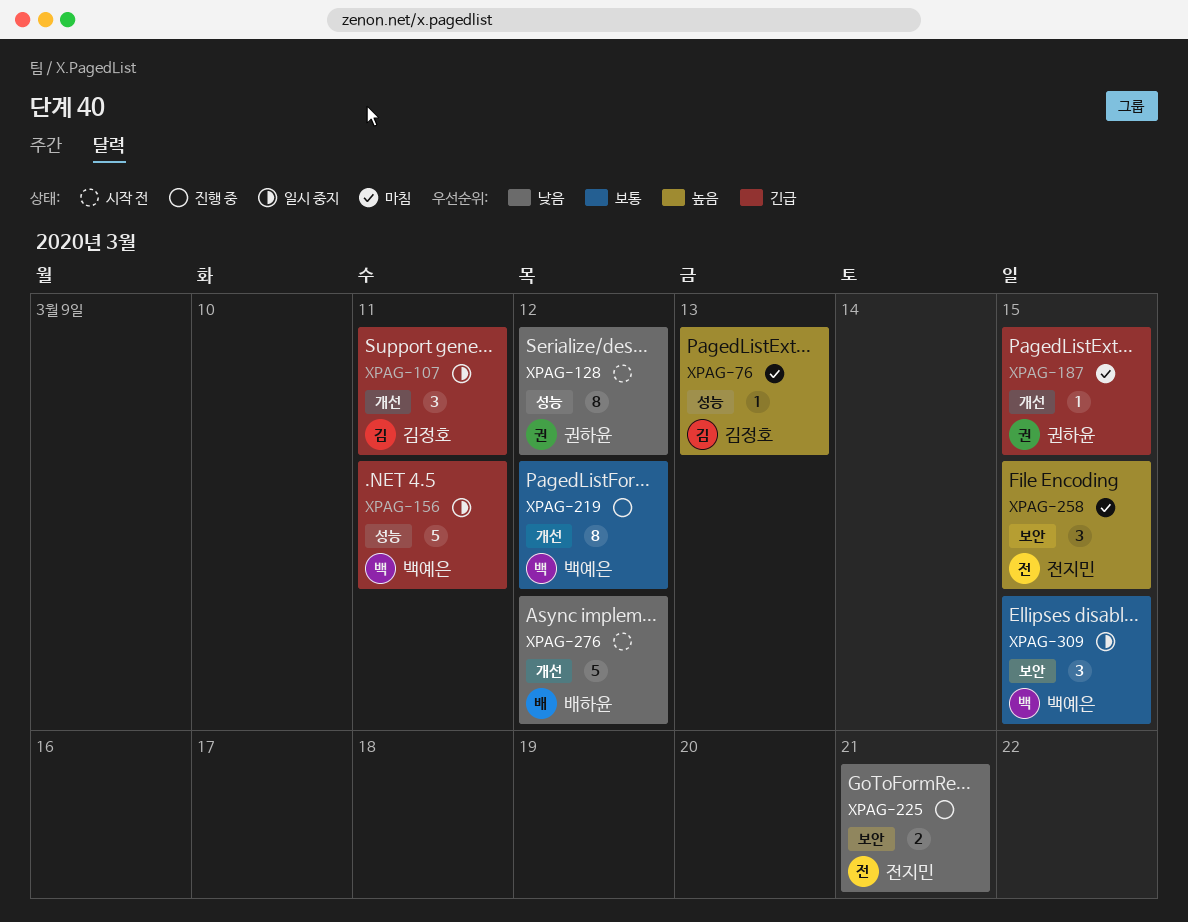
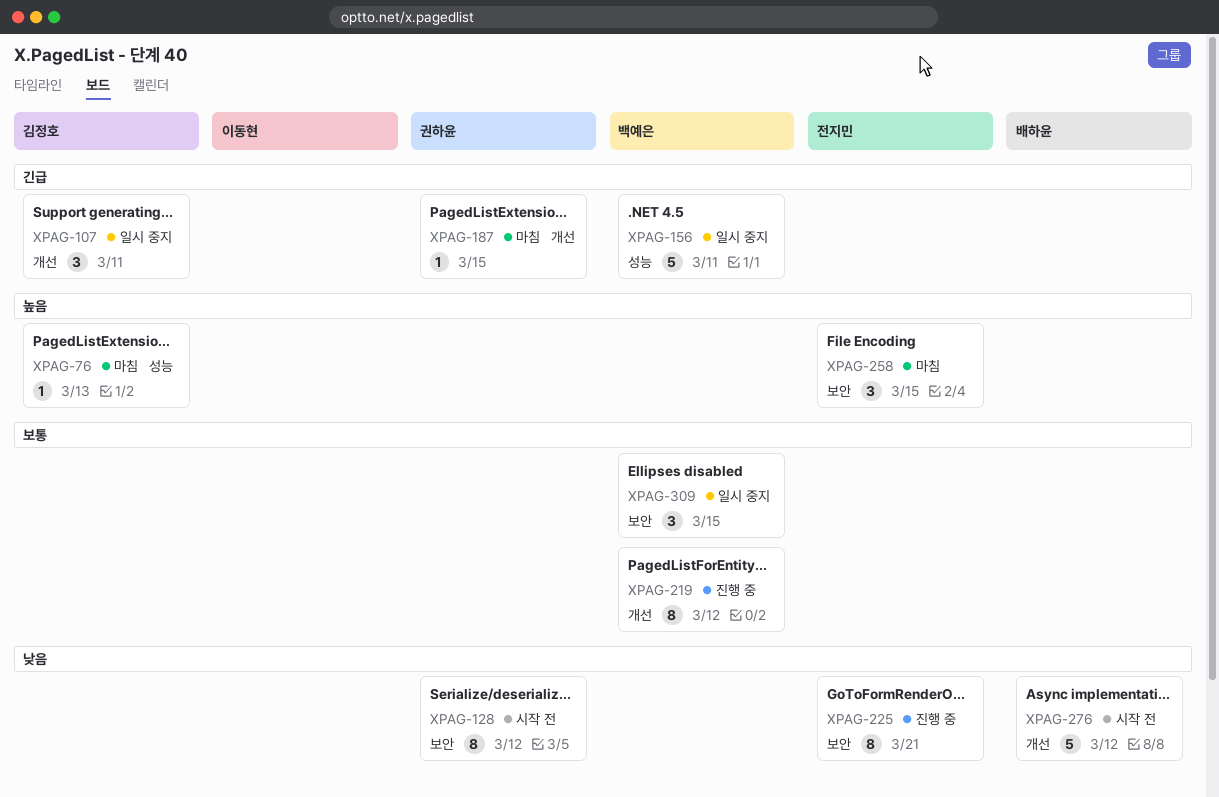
XPAG-128, label: 성능 -> 보안
XPAG-225, estimate: 2 -> 8

